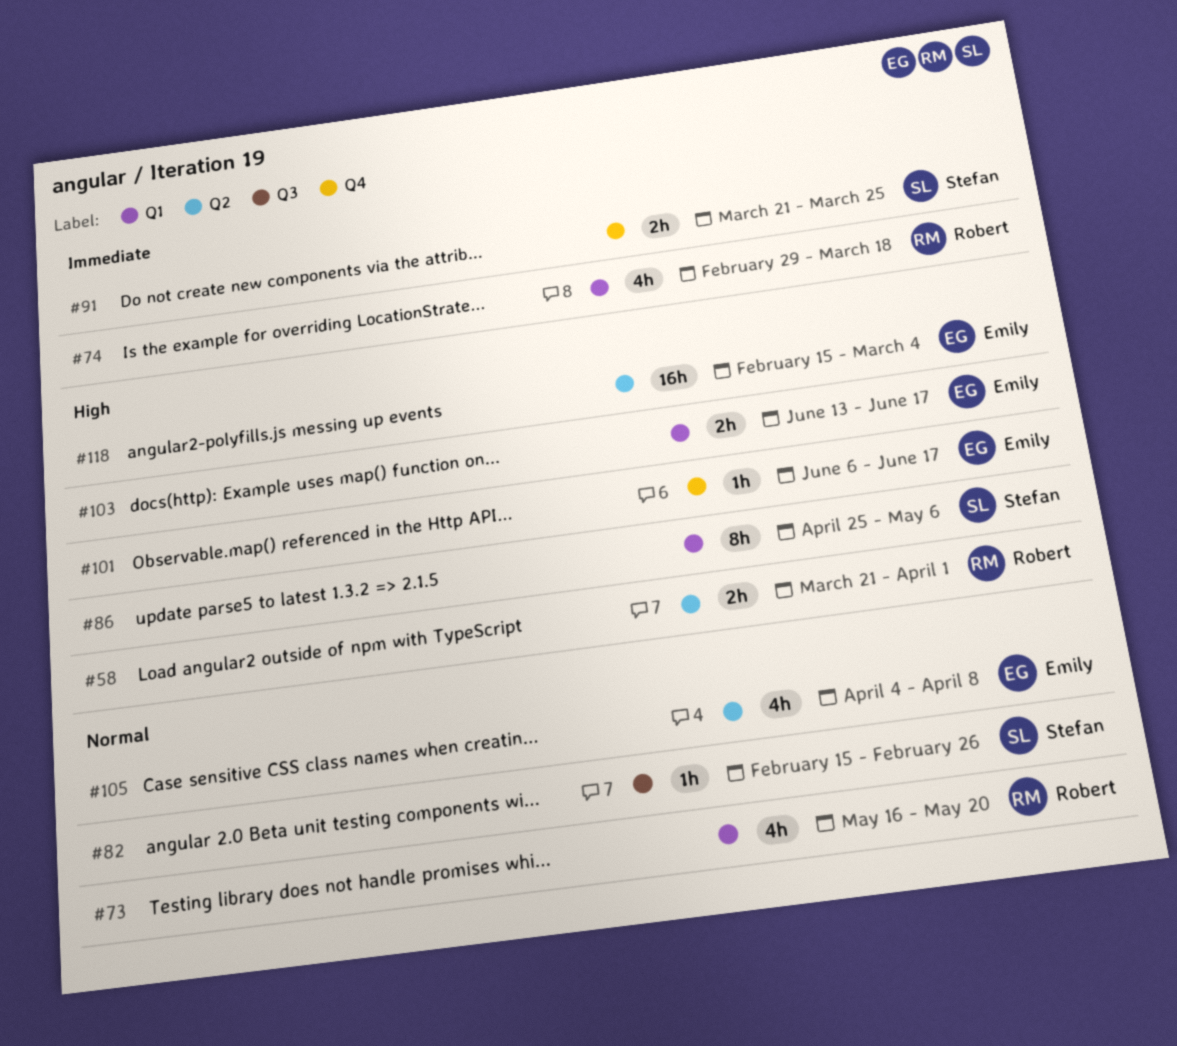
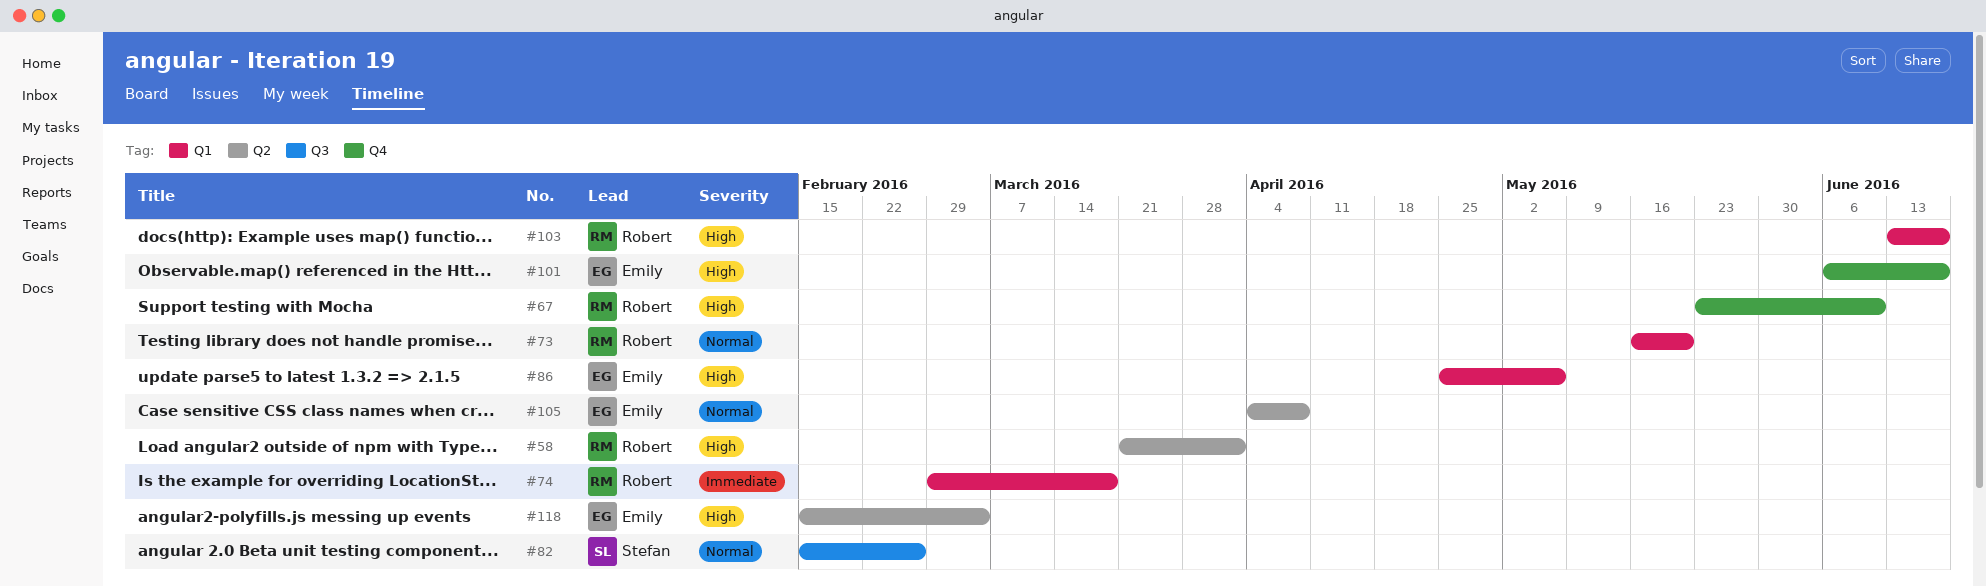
#67: none -> present
#86, owner: Stefan -> Emily
#91: present -> none
#103, owner: Emily -> Robert

